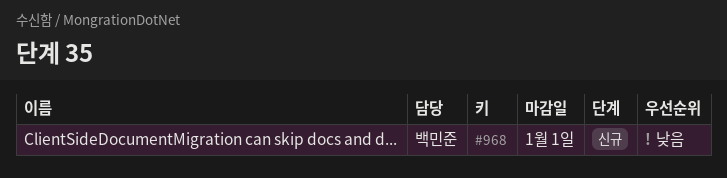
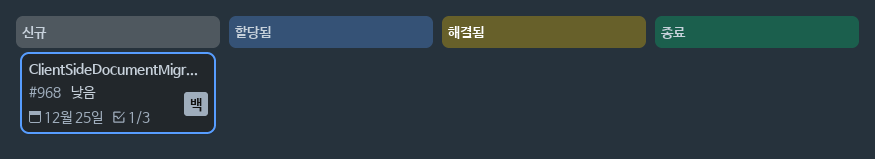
#968, due: Jan 1 -> Dec 25

